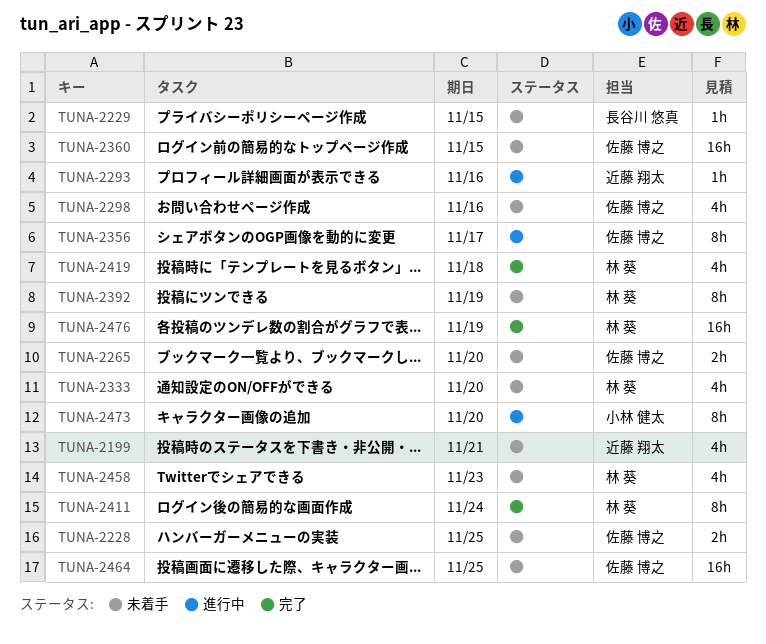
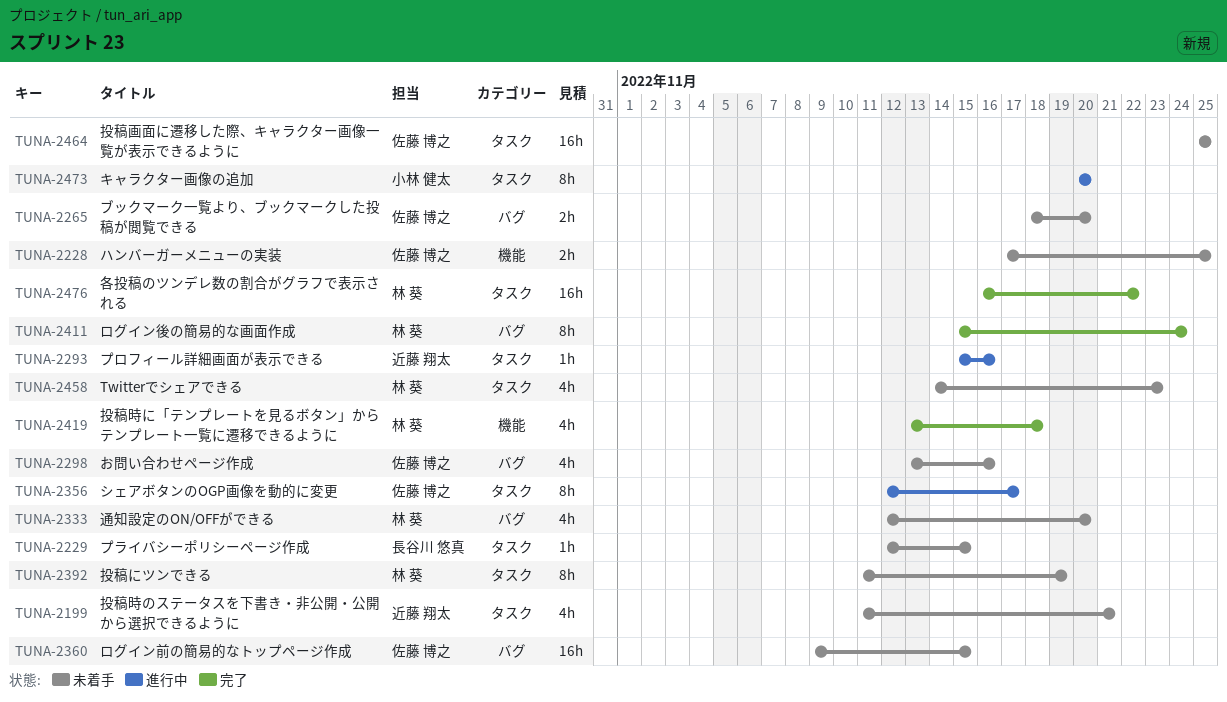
TUNA-2476, due: Nov 19 -> Nov 22

